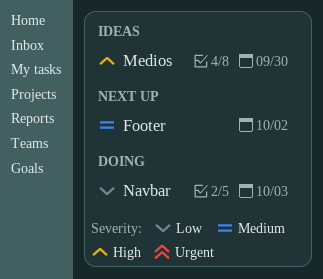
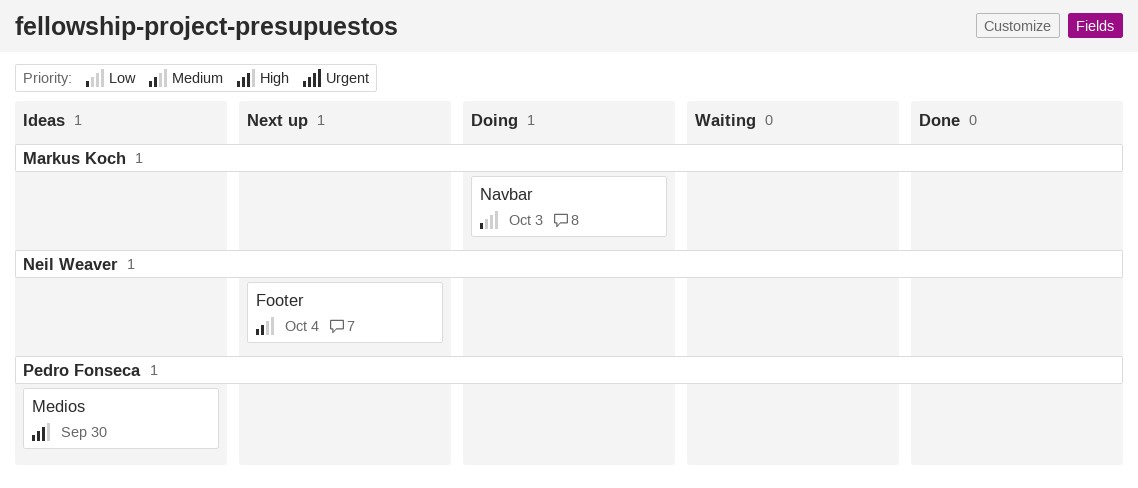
Footer, due: Oct 2 -> Oct 4

